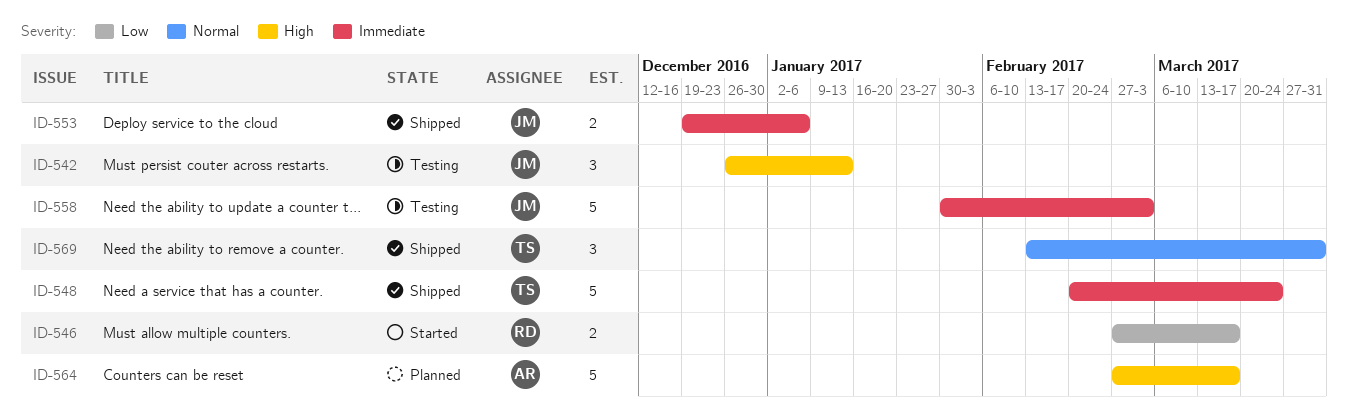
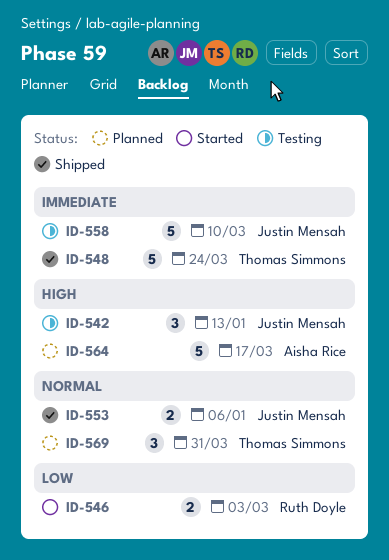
ID-546, due: Mar 17 -> Mar 3
ID-553, priority: Immediate -> Normal
ID-558, due: Mar 3 -> Mar 10
ID-569, status: Shipped -> Planned

